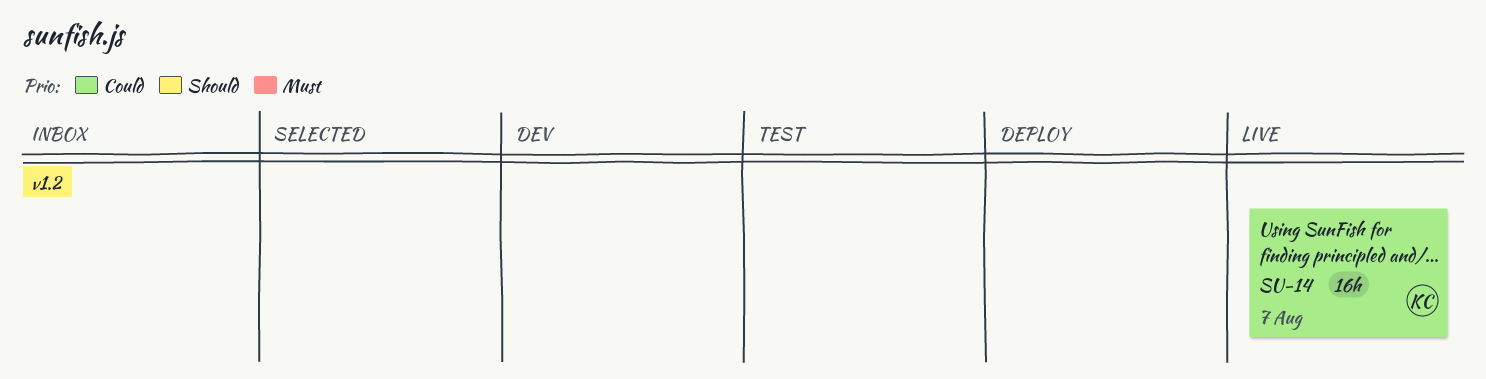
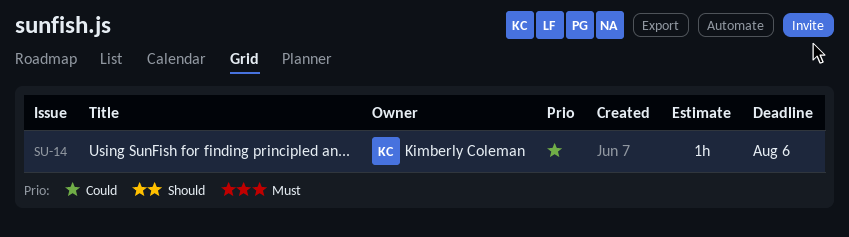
SU-14, estimate: 16h -> 1h
SU-14, due: Aug 7 -> Aug 6

